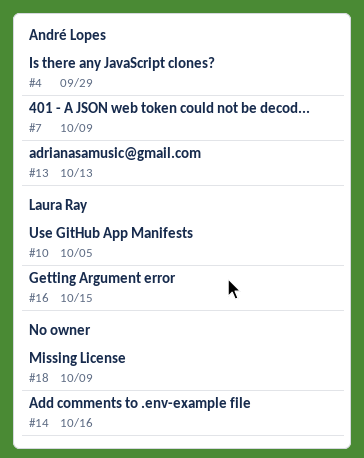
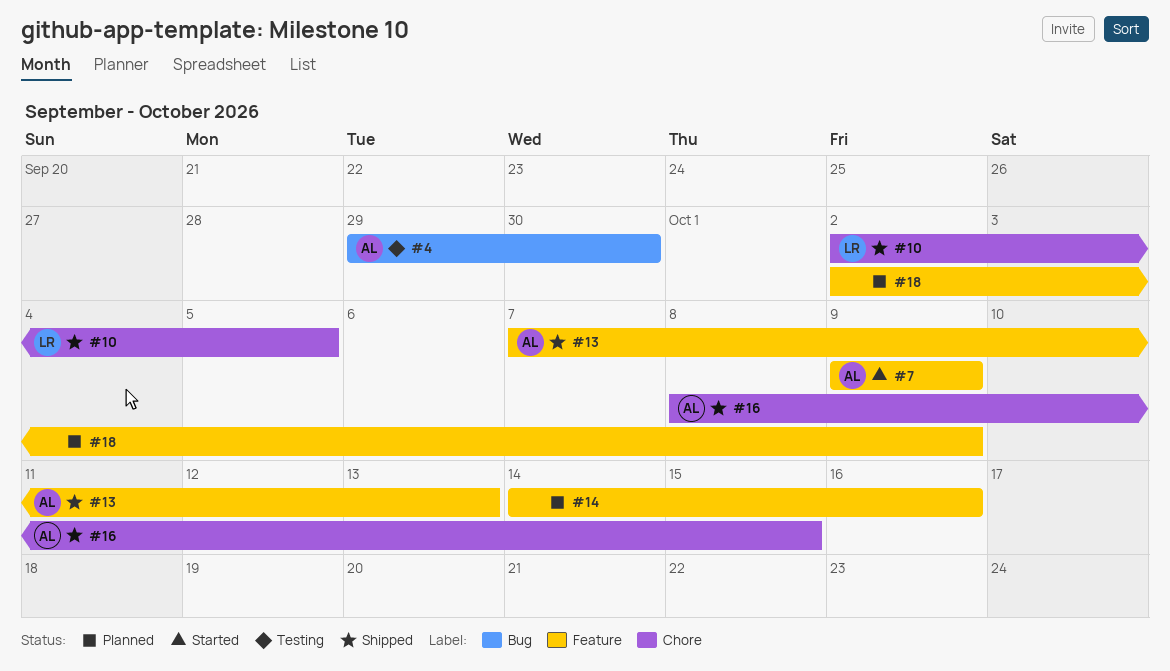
#4, due: Sep 29 -> Sep 30
#16, owner: Laura Ray -> André Lopes

